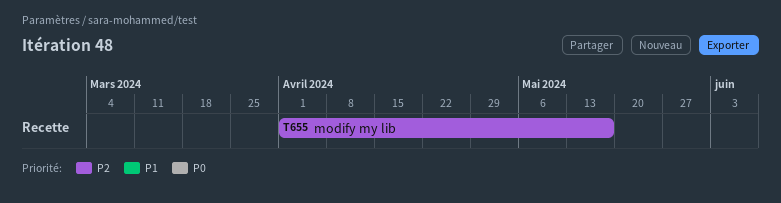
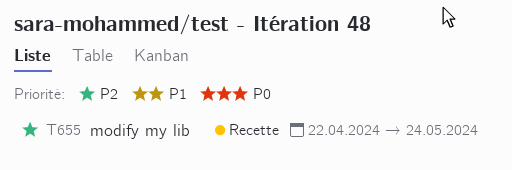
T655, start: Apr 1 -> Apr 22
T655, due: May 17 -> May 24

